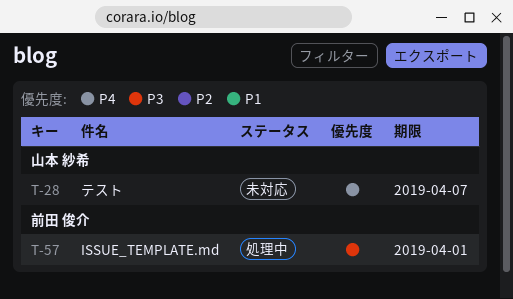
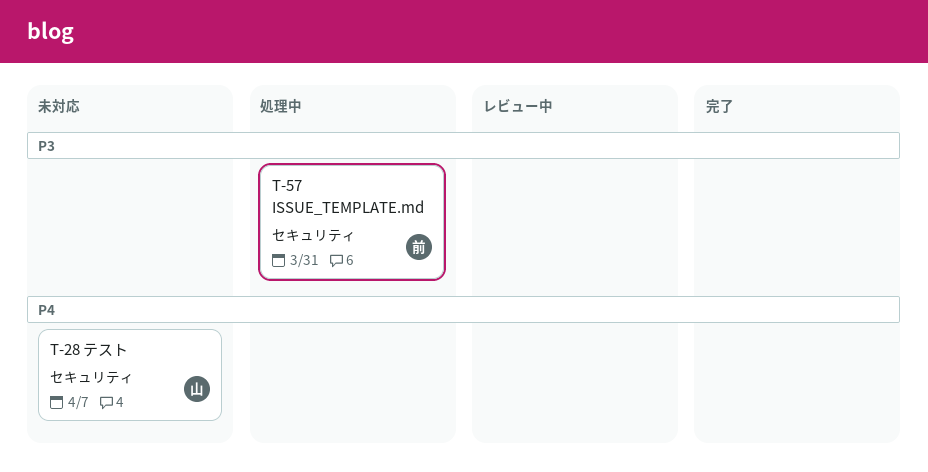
T-57, due: Apr 1 -> Mar 31

